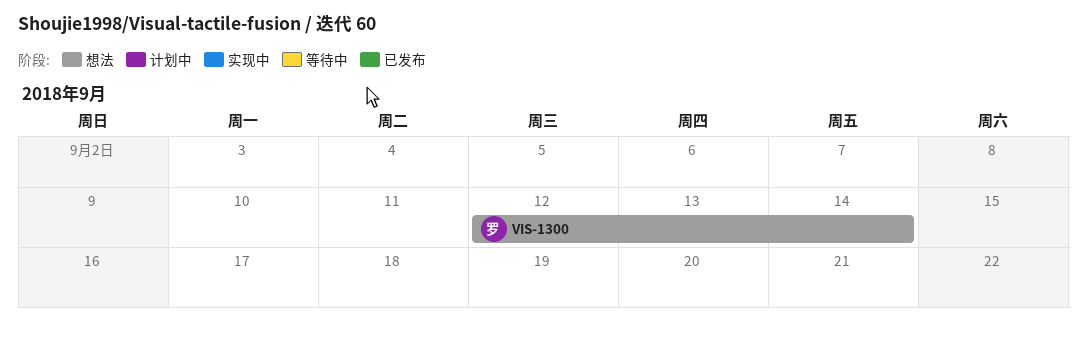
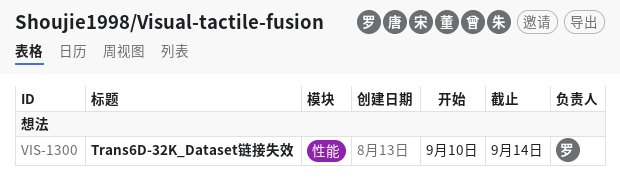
VIS-1300, start: Sep 12 -> Sep 10

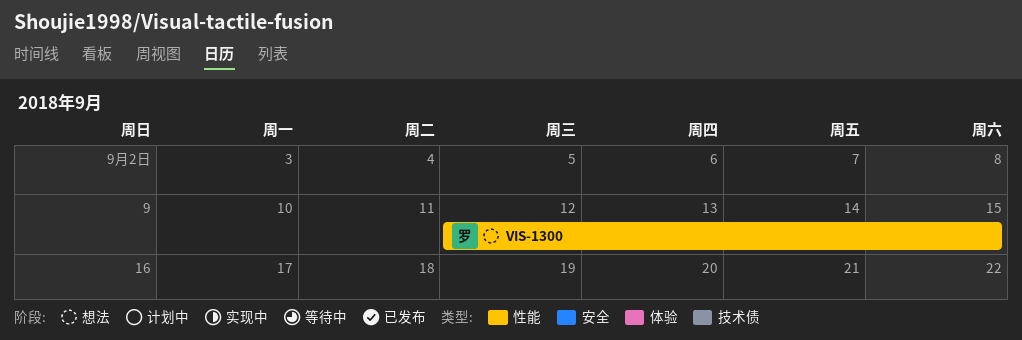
VIS-1300, start: Sep 10 -> Sep 12
VIS-1300, due: Sep 14 -> Sep 15

